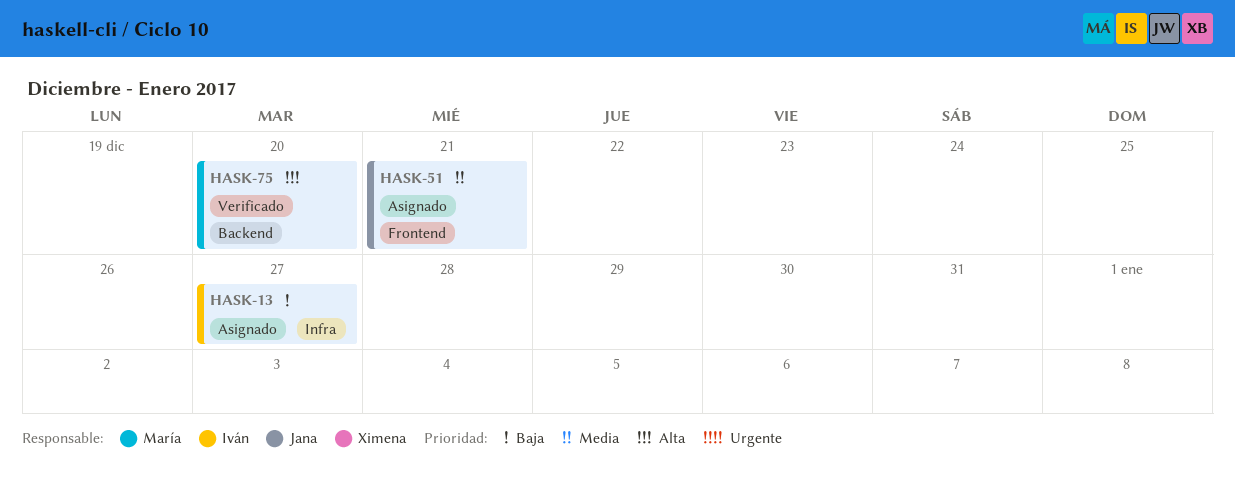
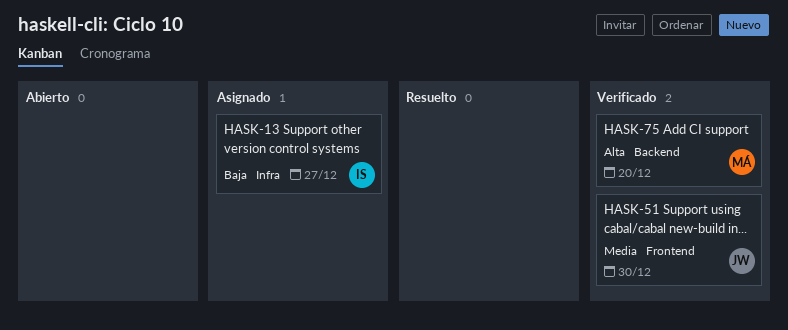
HASK-51, status: Asignado -> Verificado
HASK-51, due: Dec 21 -> Dec 30

